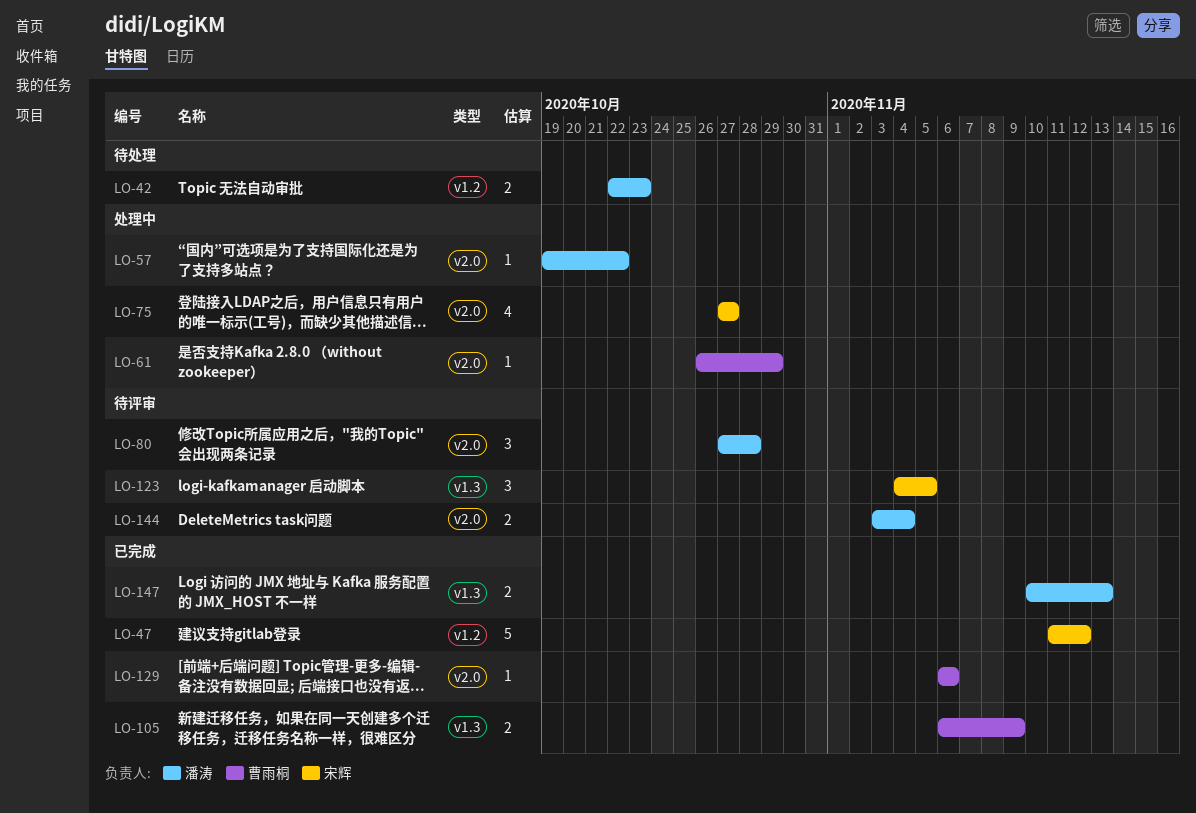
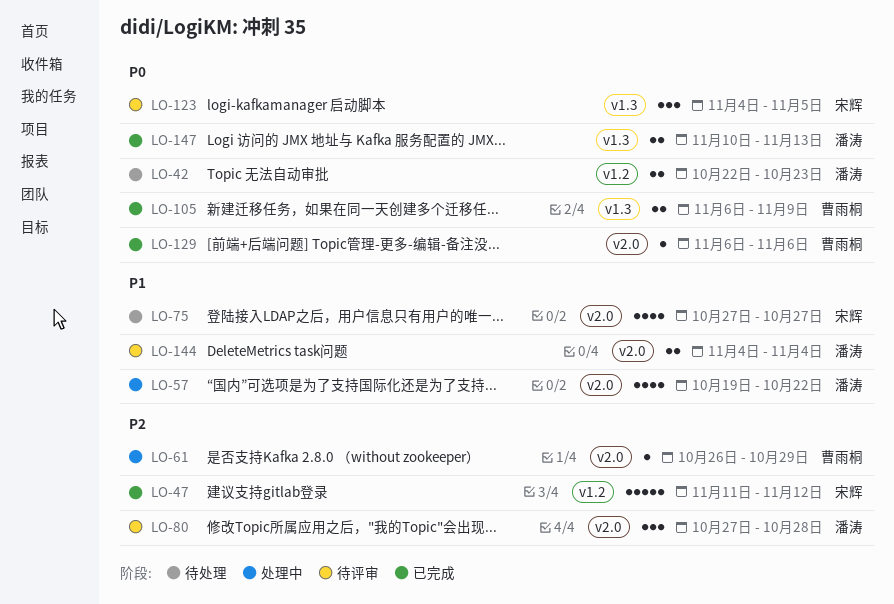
LO-57, estimate: 1 -> 4
LO-75, status: 处理中 -> 待处理
LO-144, start: Nov 3 -> Nov 4

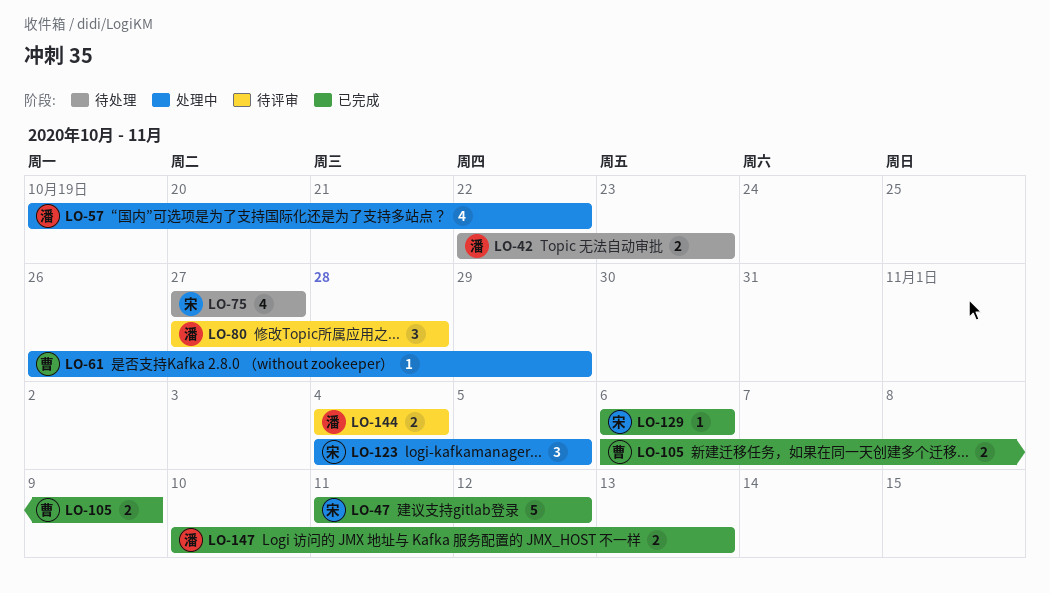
LO-123, status: 待评审 -> 处理中
LO-129, owner: 曹雨桐 -> 宋辉

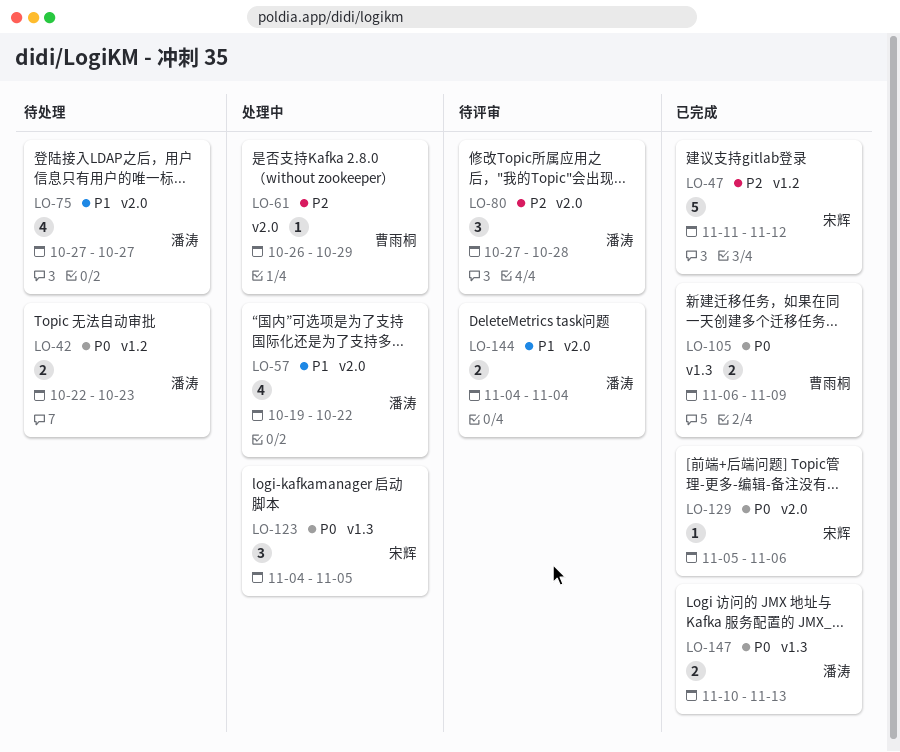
LO-75, owner: 宋辉 -> 潘涛
LO-129, start: Nov 6 -> Nov 5

